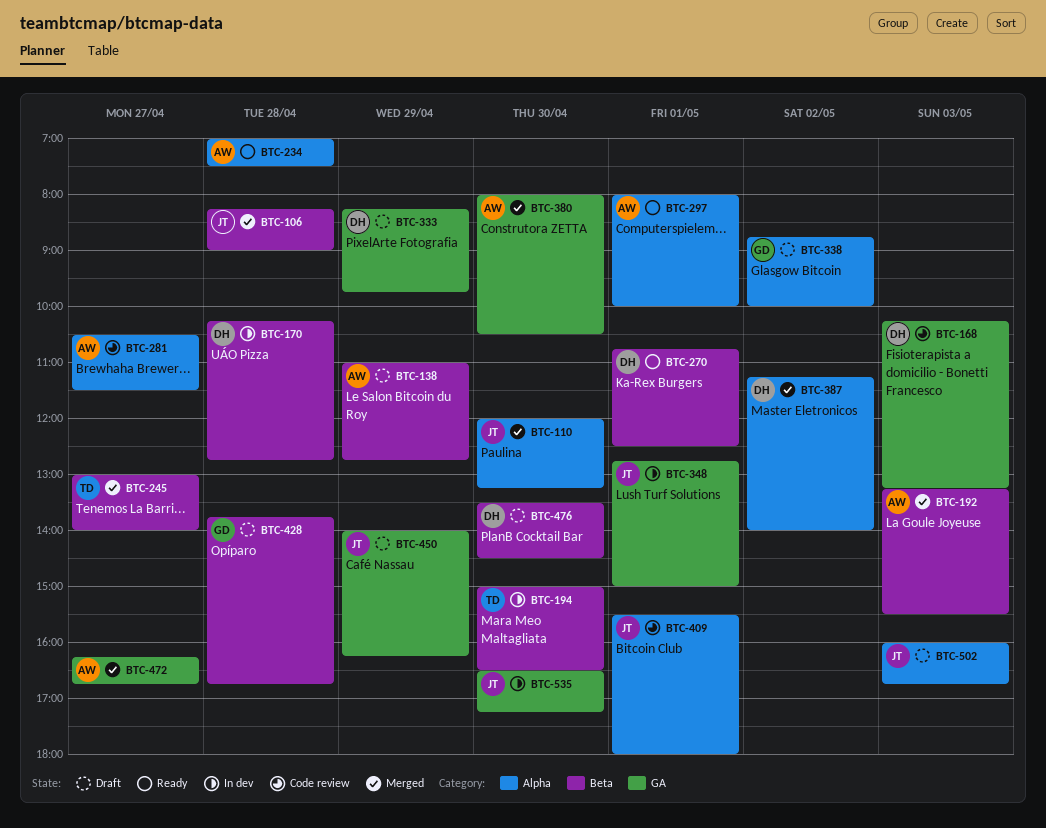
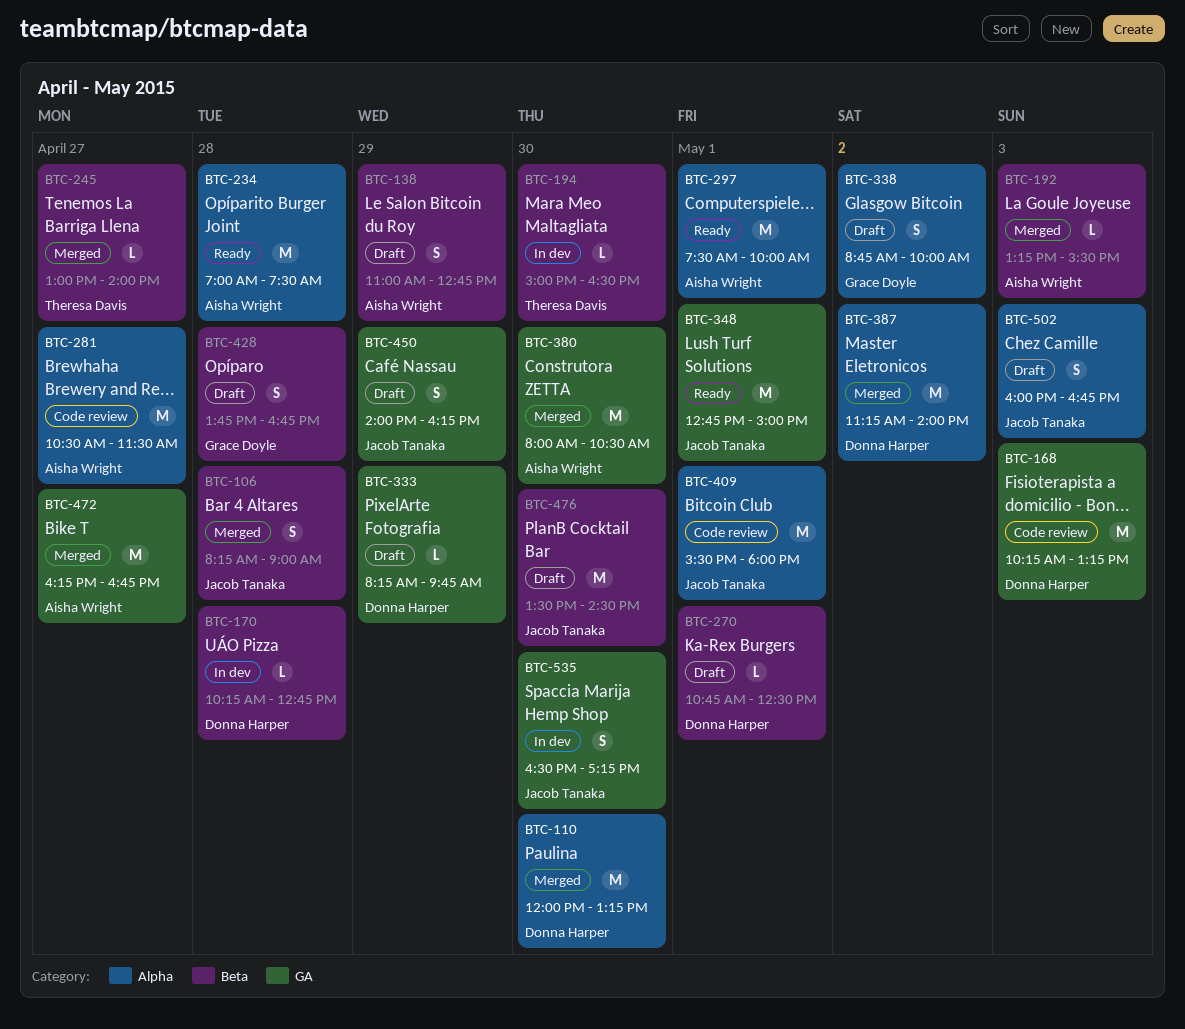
BTC-110, owner: Jacob Tanaka -> Donna Harper
BTC-270, status: Ready -> Draft
BTC-297, begins: 08:00 -> 07:30
BTC-348, status: In dev -> Ready
BTC-476, owner: Donna Harper -> Jacob Tanaka

